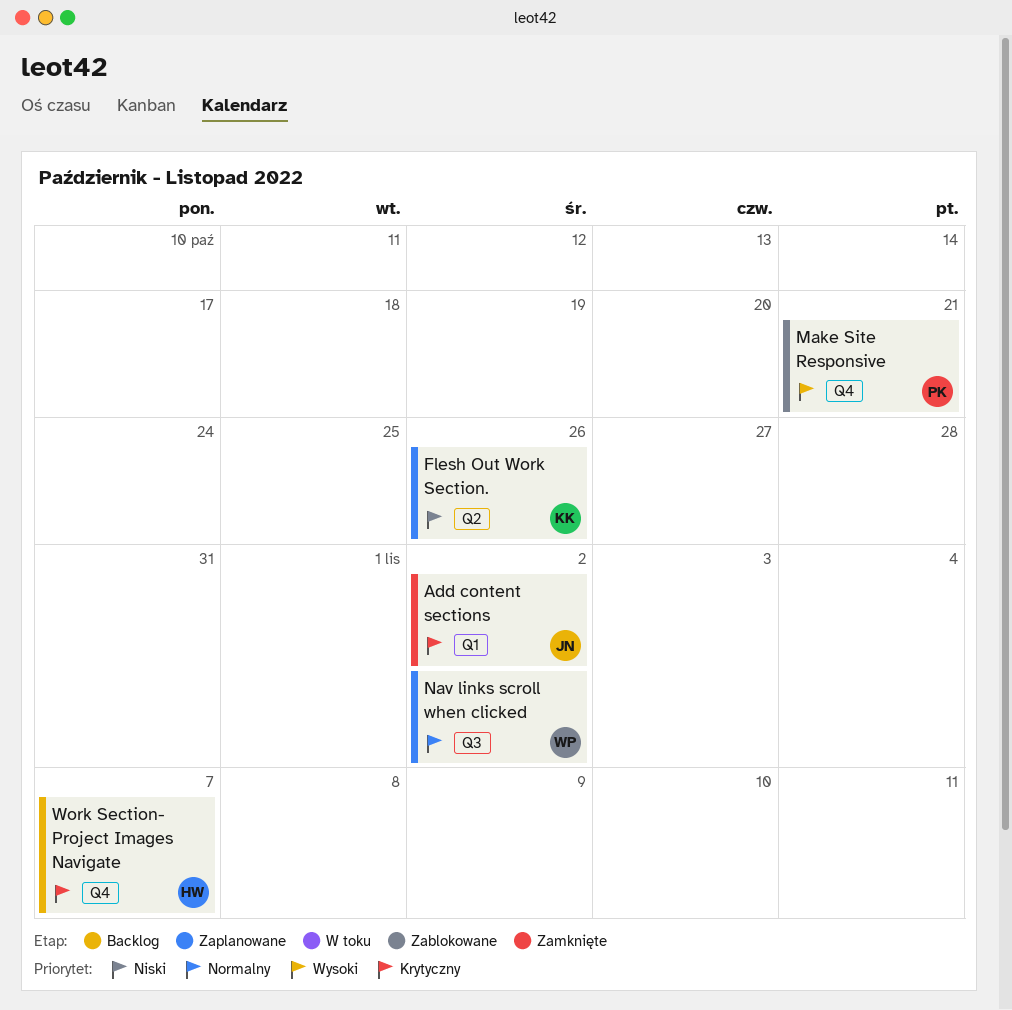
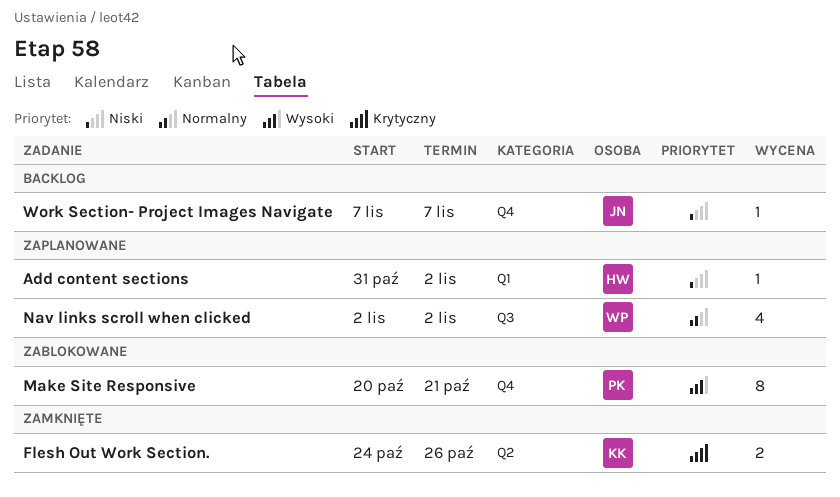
Add content sections, status: Zamknięte -> Zaplanowane
Add content sections, owner: JN -> HW
Add content sections, priority: Krytyczny -> Niski
Flesh Out Work Section., status: Zaplanowane -> Zamknięte
Flesh Out Work Section., priority: Niski -> Krytyczny
Work Section- Project Images Navigate, owner: HW -> JN
Work Section- Project Images Navigate, priority: Krytyczny -> Niski

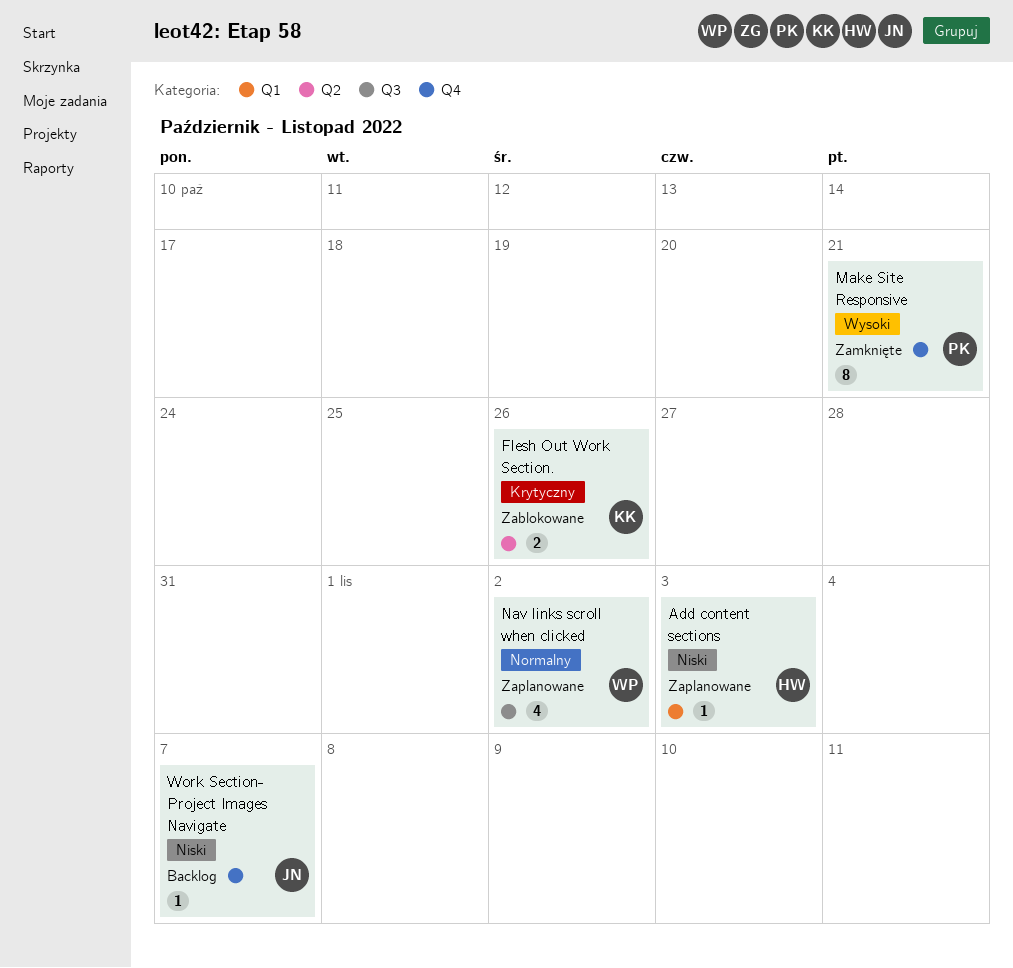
Add content sections, due: Nov 2 -> Nov 3
Flesh Out Work Section., status: Zamknięte -> Zablokowane
Make Site Responsive, status: Zablokowane -> Zamknięte

